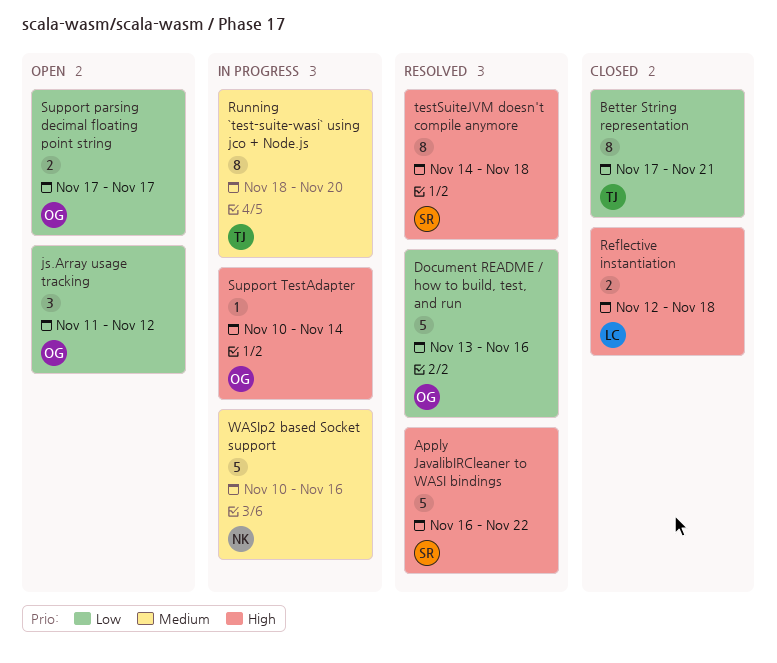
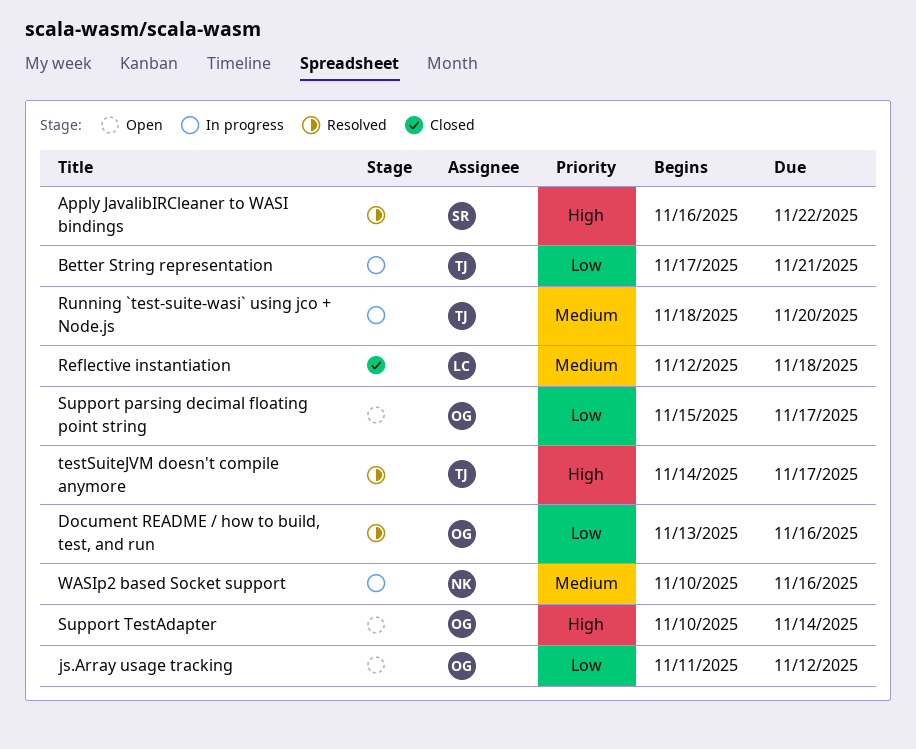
Better String representation, status: Closed -> In progress
Reflective instantiation, priority: High -> Medium
Support parsing decimal floating point string, start: Nov 17 -> Nov 15
Support TestAdapter, status: In progress -> Open
testSuiteJVM doesn't compile anymore, owner: SR -> TJ
testSuiteJVM doesn't compile anymore, due: Nov 18 -> Nov 17

